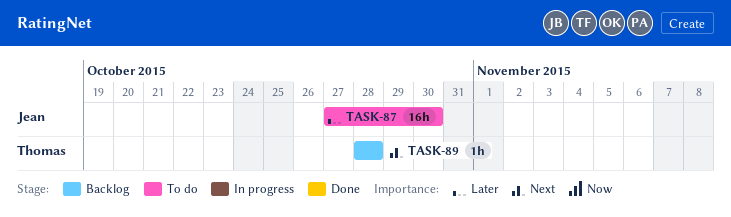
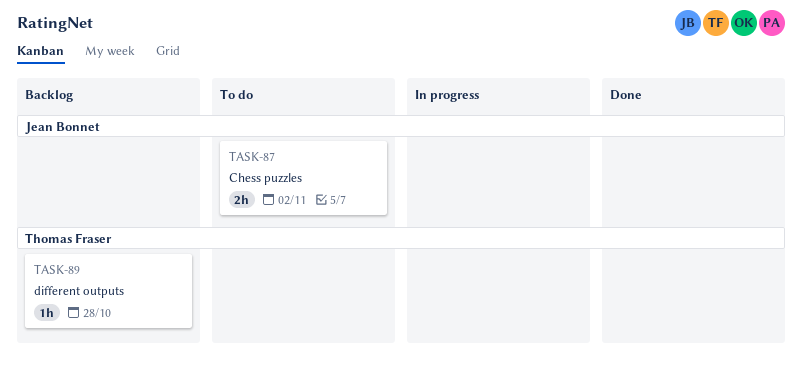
TASK-87, estimate: 16h -> 2h
TASK-87, due: Oct 30 -> Nov 2

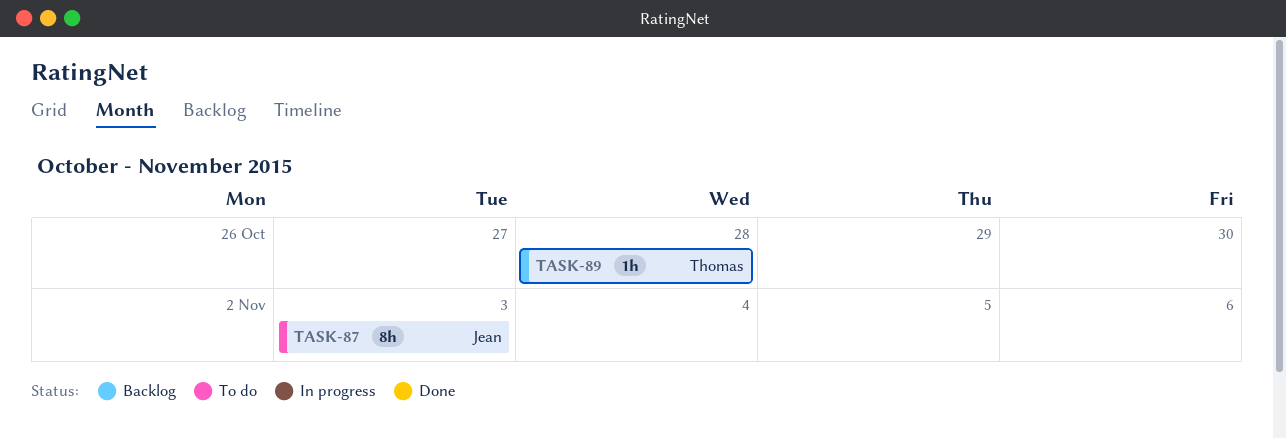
TASK-87, estimate: 2h -> 8h
TASK-87, due: Nov 2 -> Nov 3

